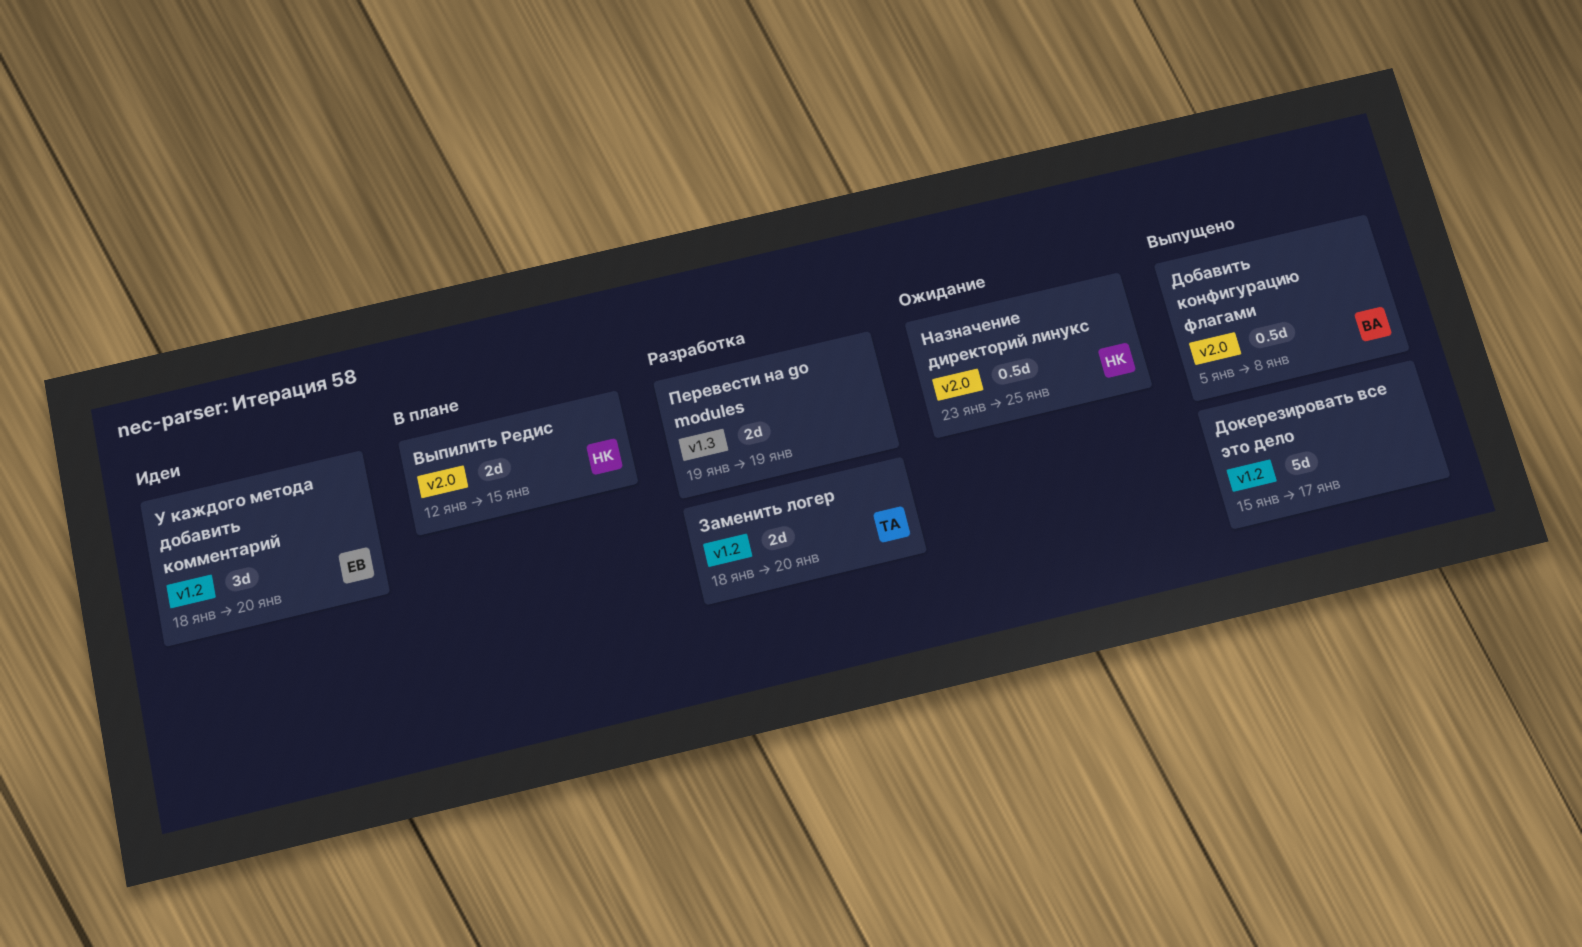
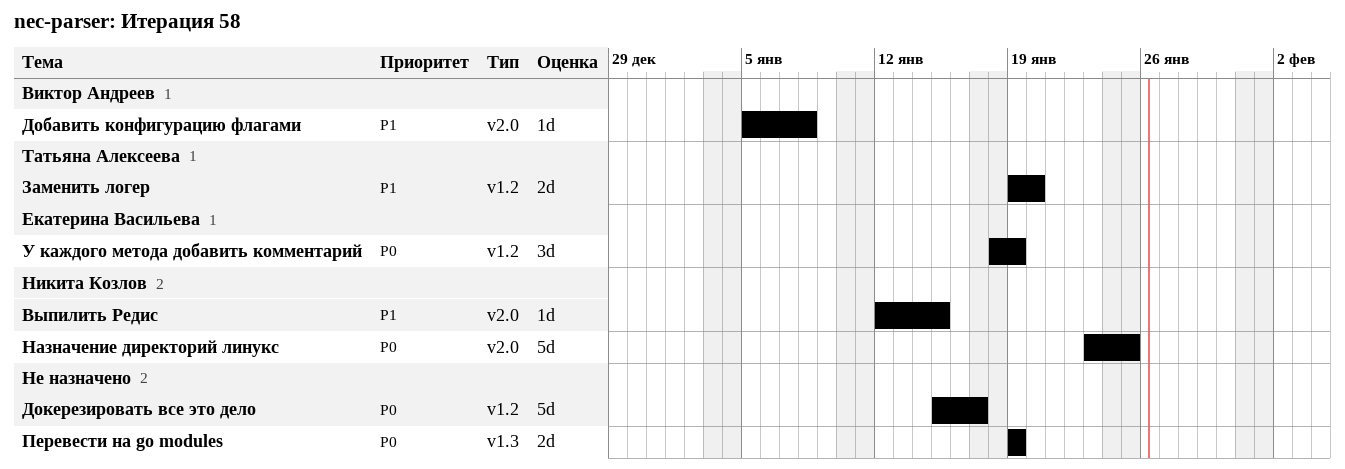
Выпилить Редис, estimate: 2d -> 1d
Добавить конфигурацию флагами, estimate: 0.5d -> 1d
Заменить логер, start: Jan 18 -> Jan 19
Назначение директорий линукс, estimate: 0.5d -> 5d
У каждого метода добавить комментарий, due: Jan 20 -> Jan 19

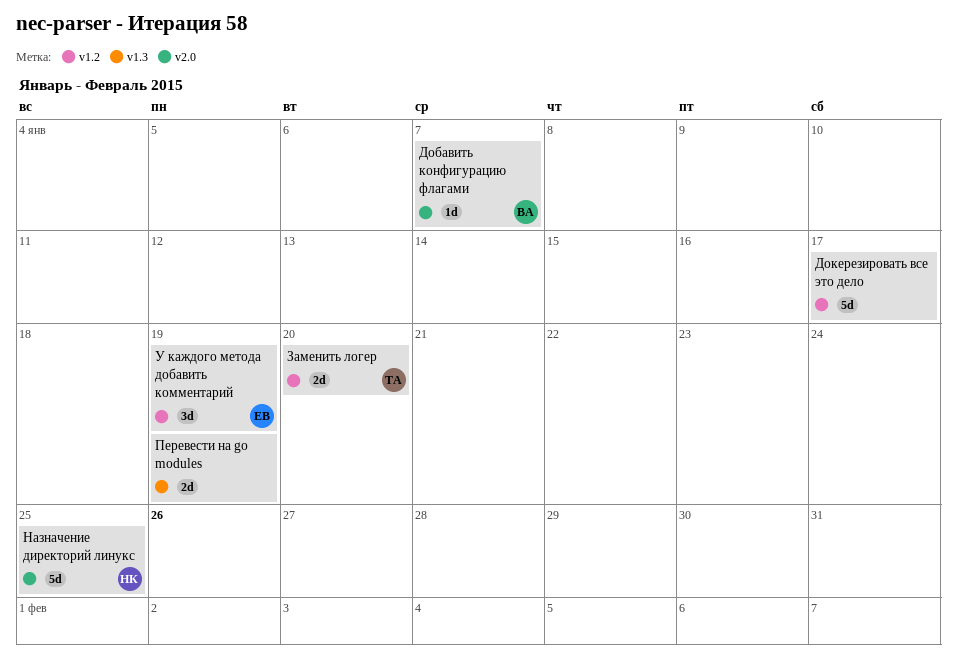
Выпилить Редис: present -> none
Добавить конфигурацию флагами, due: Jan 8 -> Jan 7

